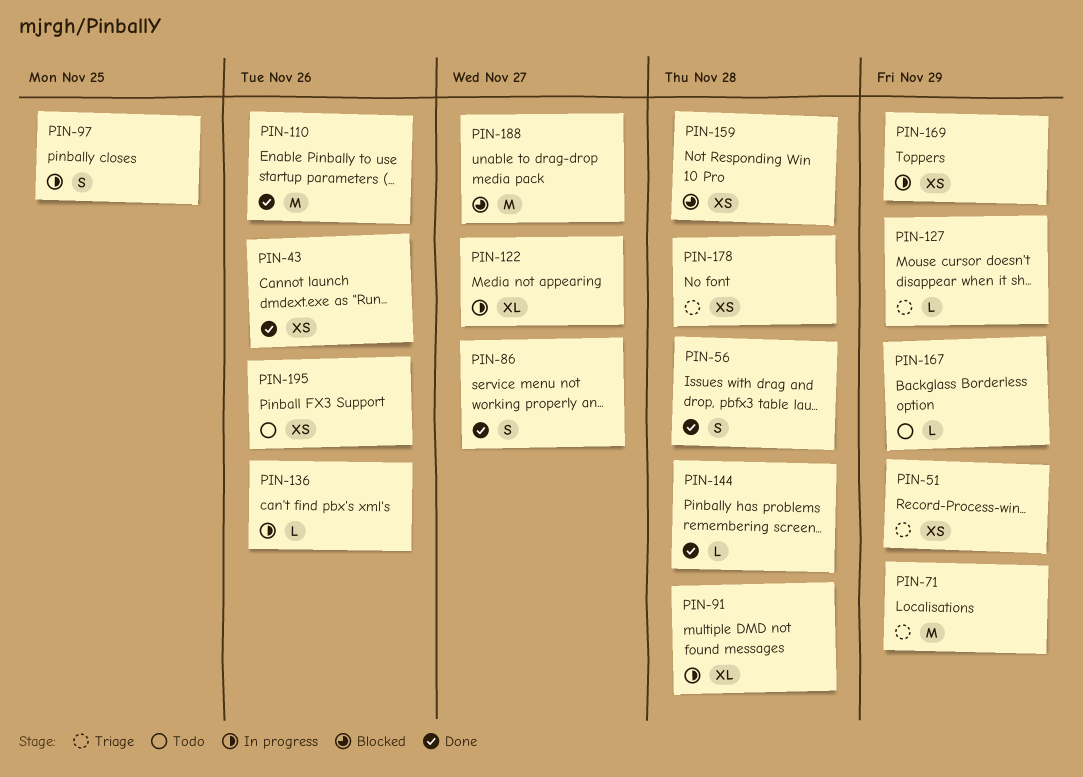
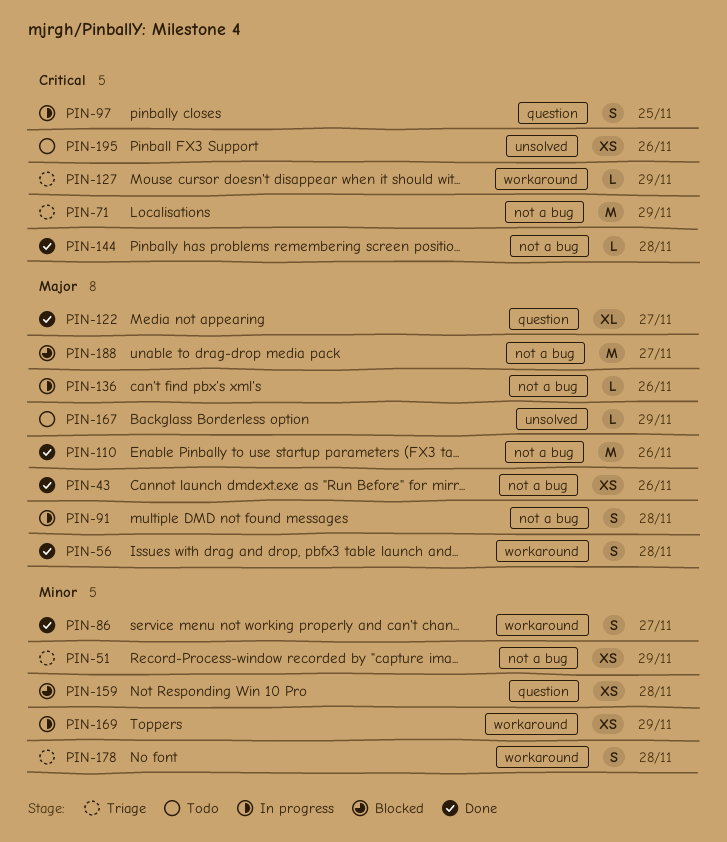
PIN-91, estimate: XL -> S
PIN-122, status: In progress -> Done
PIN-178, estimate: XS -> S

